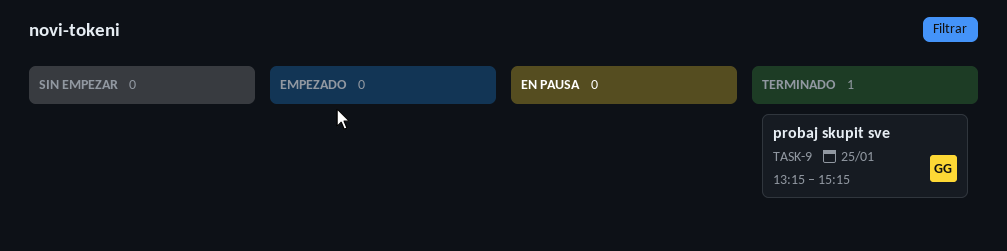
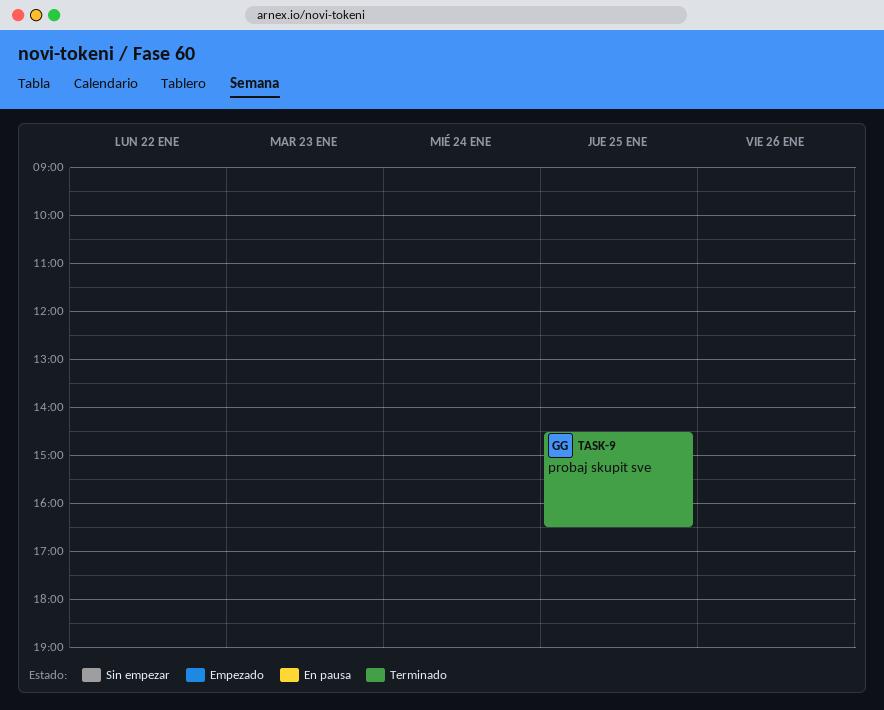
TASK-9, begins: 13:15 -> 14:30
TASK-9, ends: 15:15 -> 16:30

